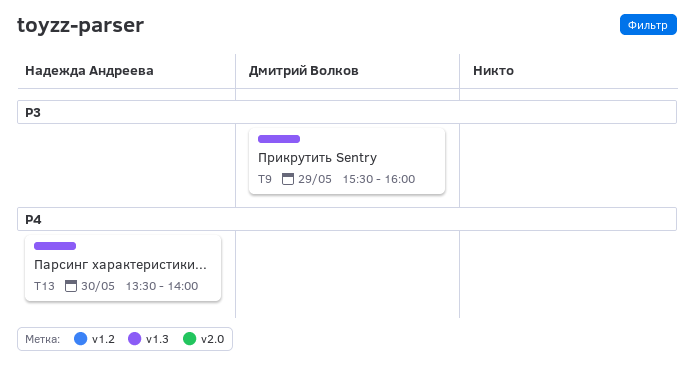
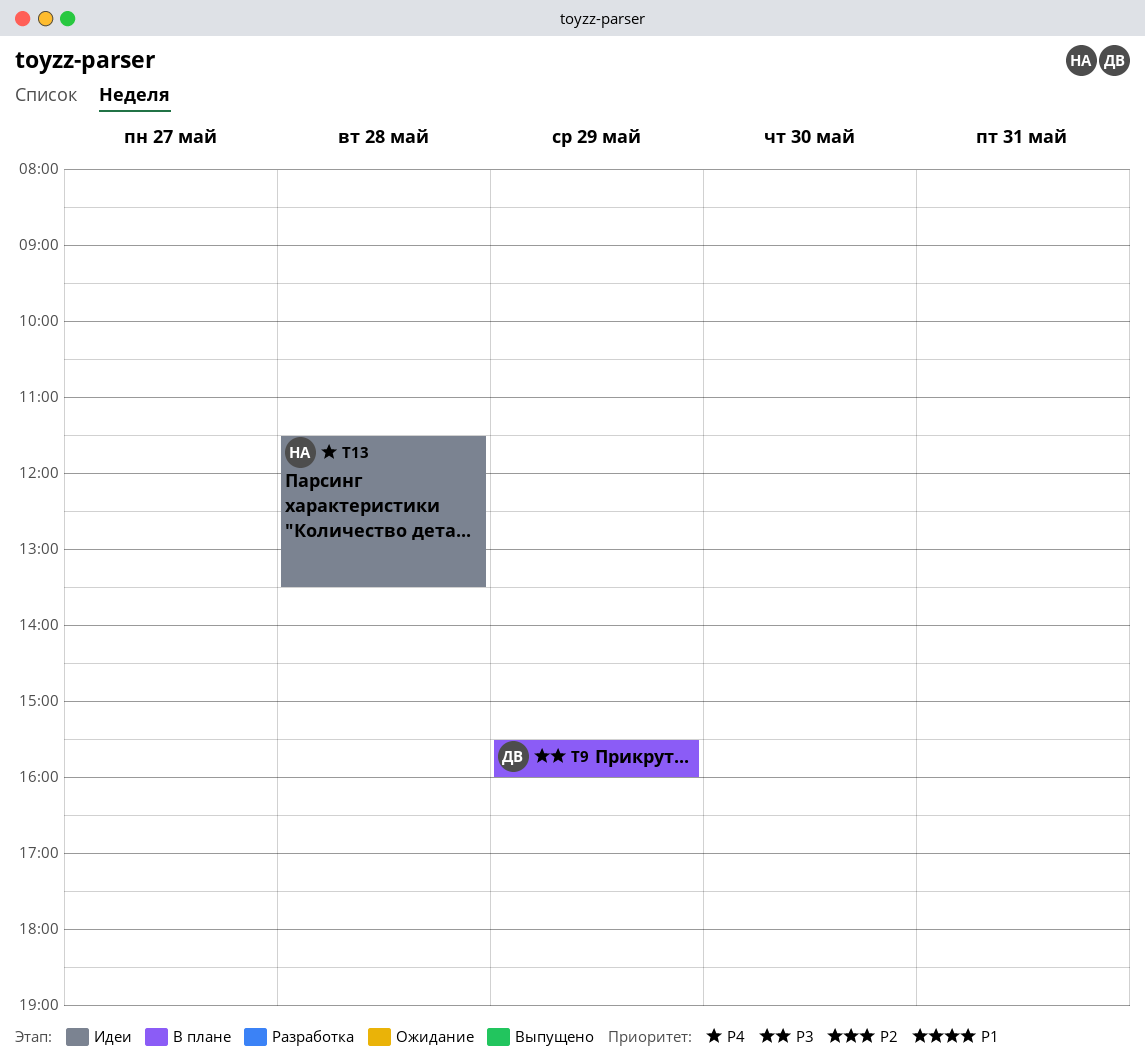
T13, day: May 30 -> May 28
T13, begins: 13:30 -> 11:30
T13, ends: 14:00 -> 13:30

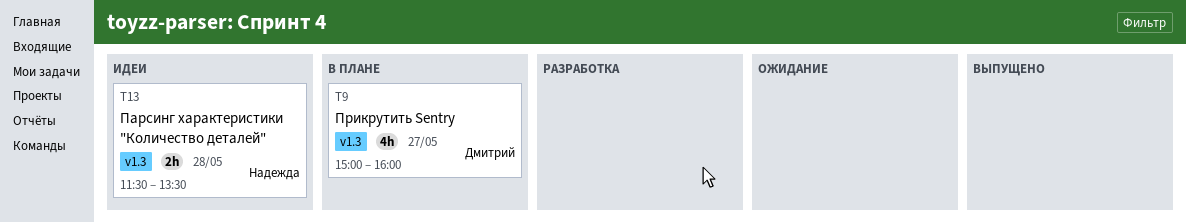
T9, day: May 29 -> May 27
T9, begins: 15:30 -> 15:00

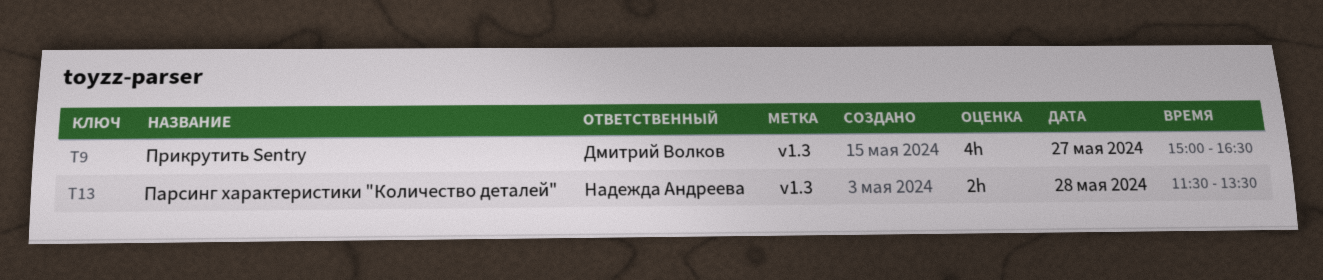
T9, ends: 16:00 -> 16:30

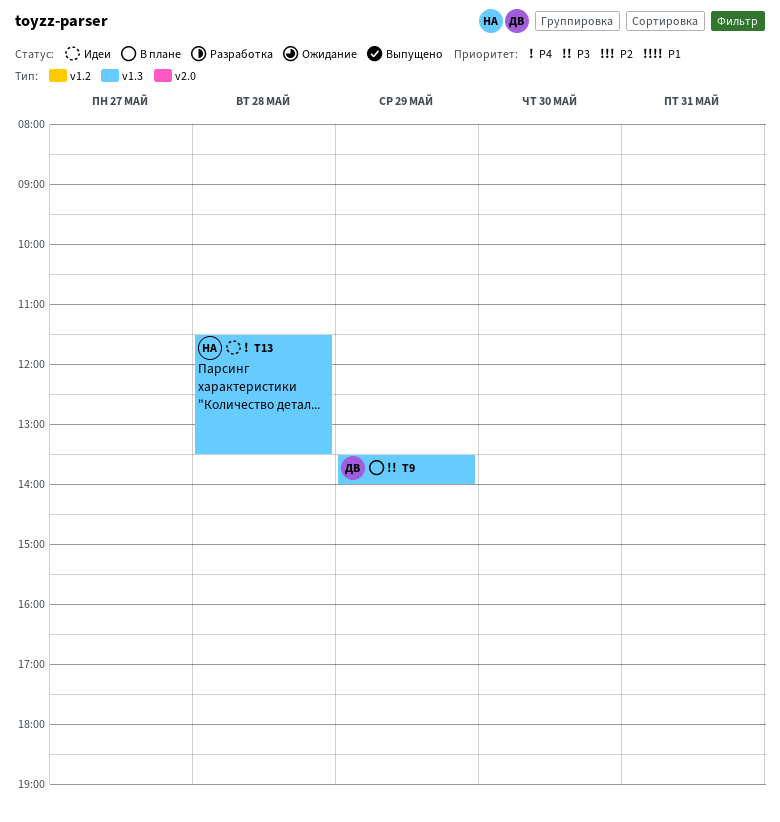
T9, day: May 27 -> May 29
T9, begins: 15:00 -> 13:30
T9, ends: 16:30 -> 14:00

